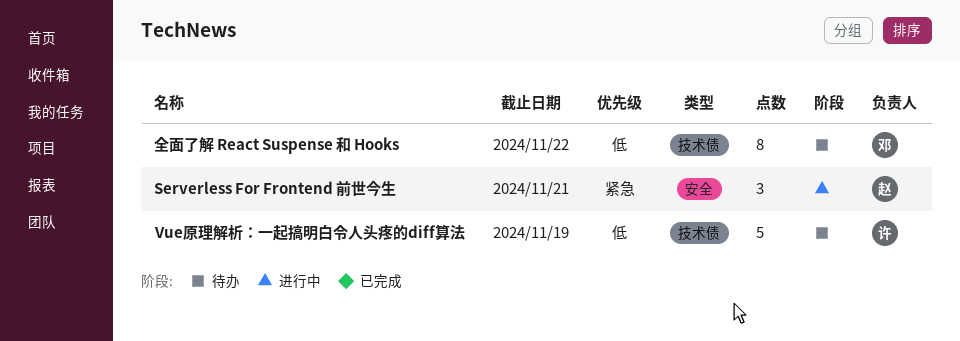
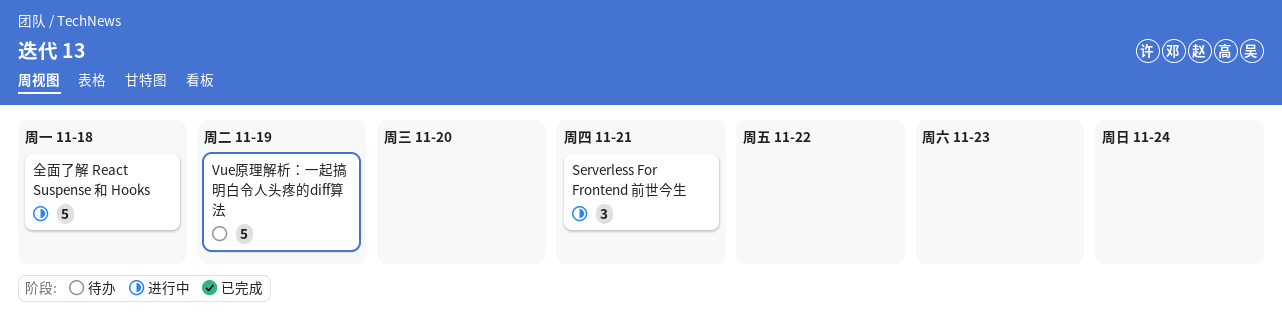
全面了解 React Suspense 和 Hooks, status: 待办 -> 进行中
全面了解 React Suspense 和 Hooks, estimate: 8 -> 5
全面了解 React Suspense 和 Hooks, due: Nov 22 -> Nov 18

